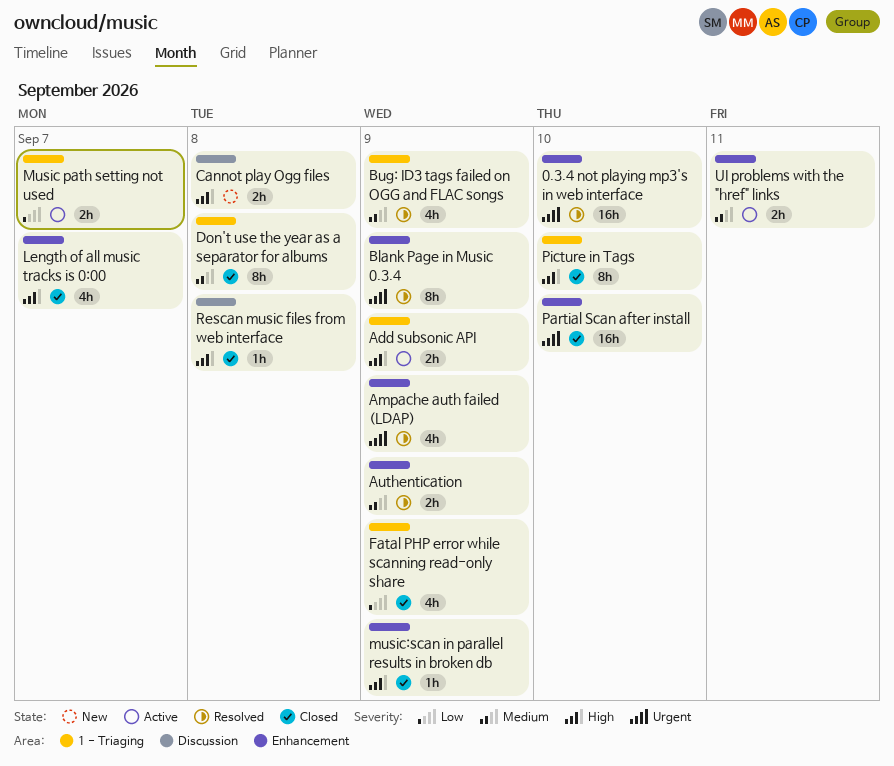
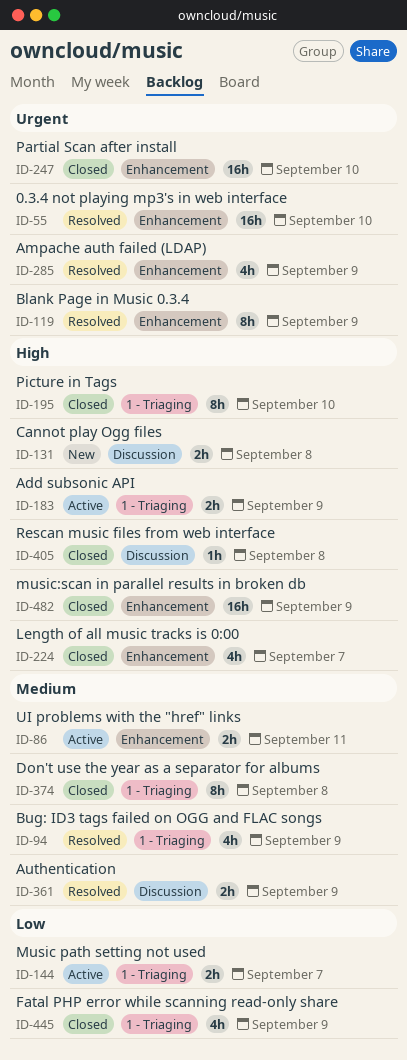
Authentication, label: Enhancement -> Discussion
music:scan in parallel results in broken db, estimate: 1h -> 16h

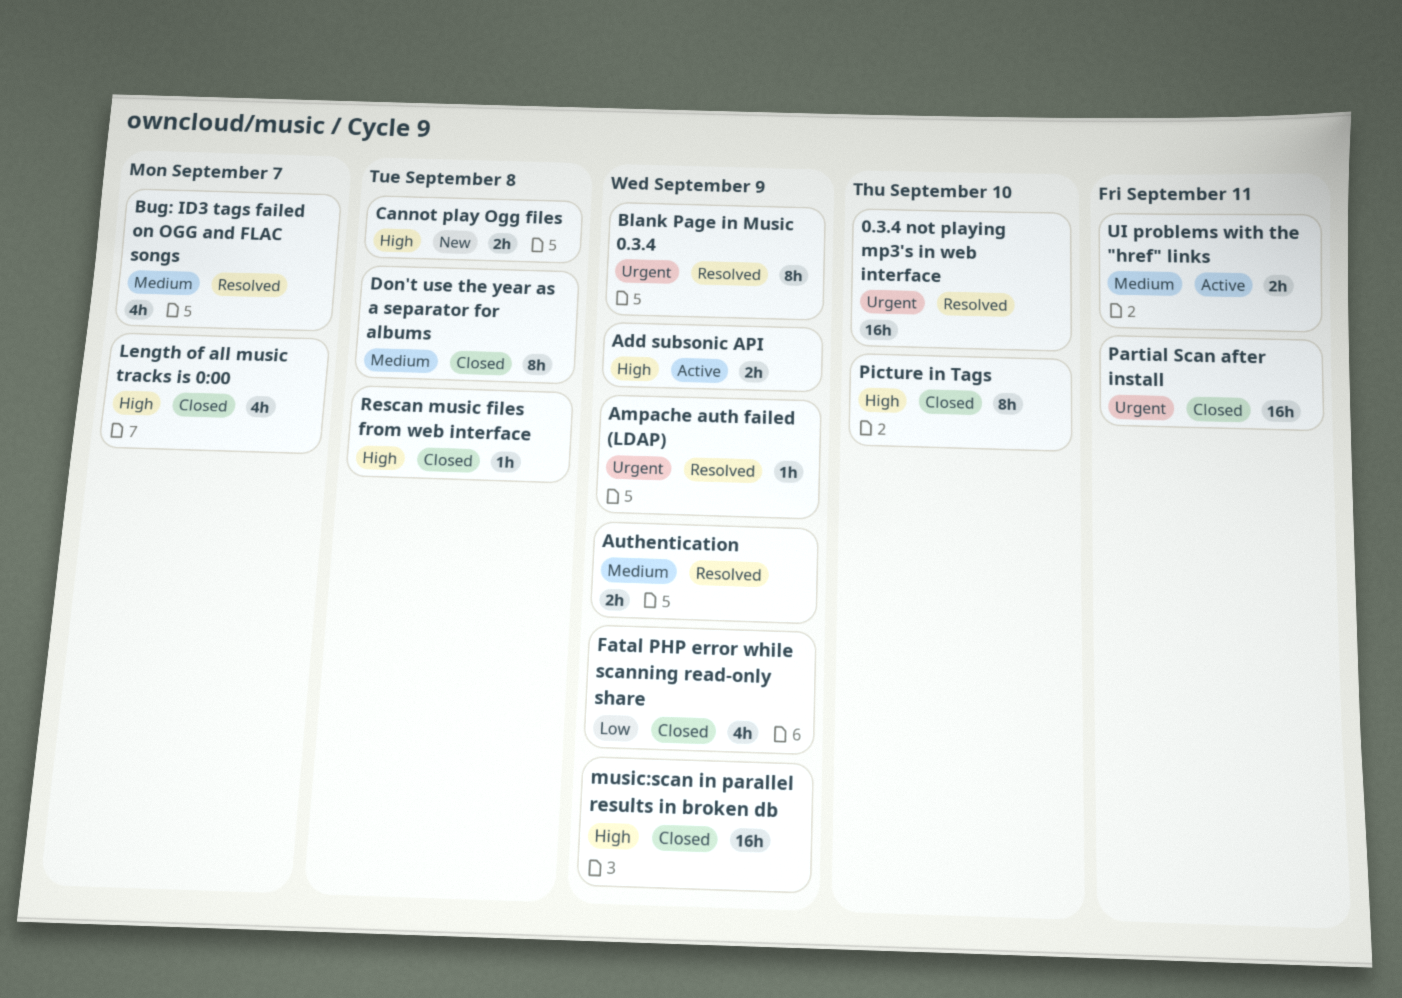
Ampache auth failed (LDAP), estimate: 4h -> 1h
Bug: ID3 tags failed on OGG and FLAC songs, due: Sep 9 -> Sep 7
Music path setting not used: present -> none
Partial Scan after install, due: Sep 10 -> Sep 11

